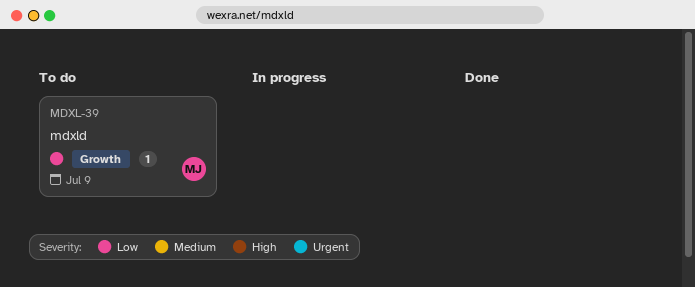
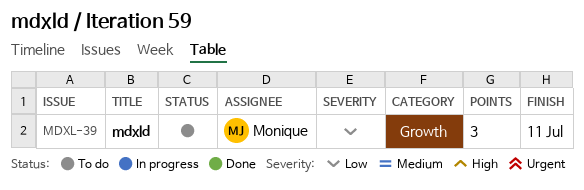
MDXL-39, estimate: 1 -> 3
MDXL-39, due: Jul 9 -> Jul 11

